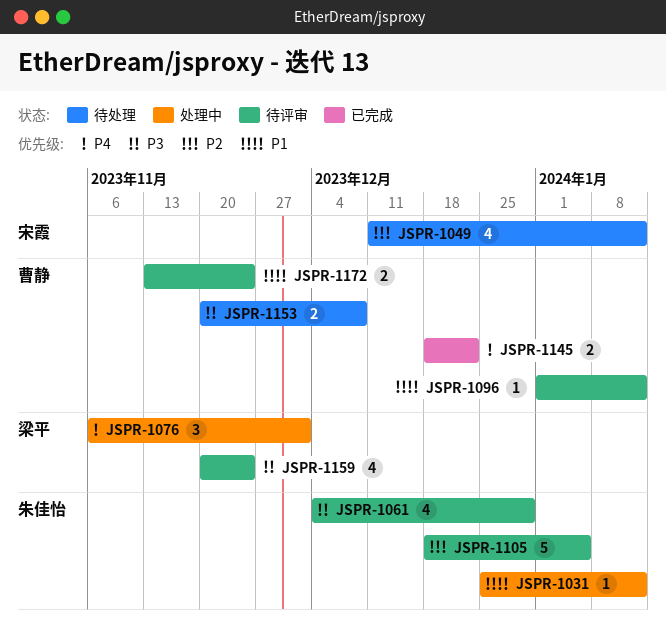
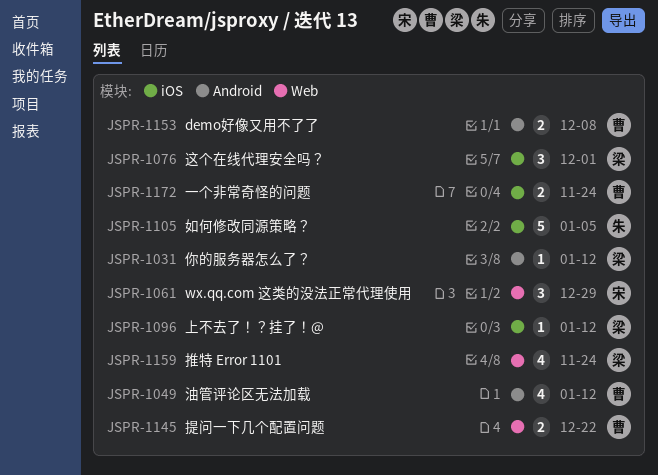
JSPR-1031, owner: 朱佳怡 -> 梁平
JSPR-1049, owner: 宋霞 -> 曹静
JSPR-1061, owner: 朱佳怡 -> 宋霞
JSPR-1061, estimate: 4 -> 3
JSPR-1096, owner: 曹静 -> 梁平

